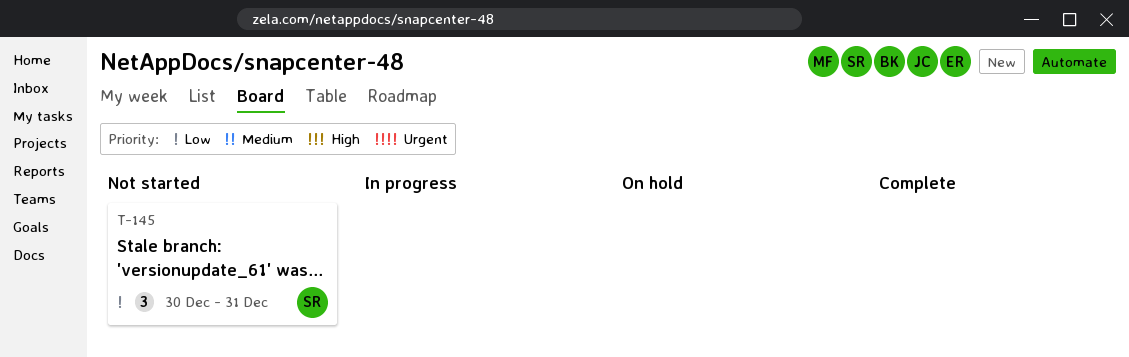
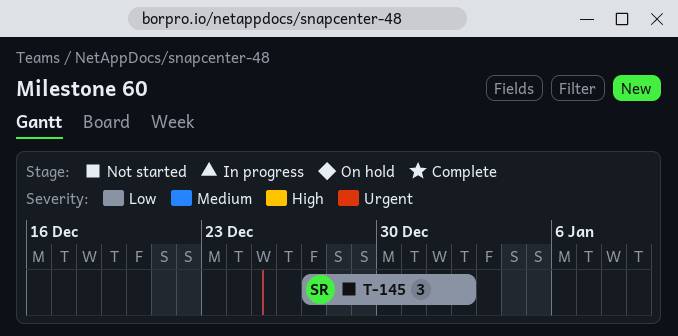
T-145, start: Dec 30 -> Dec 27
T-145, due: Dec 31 -> Jan 2

